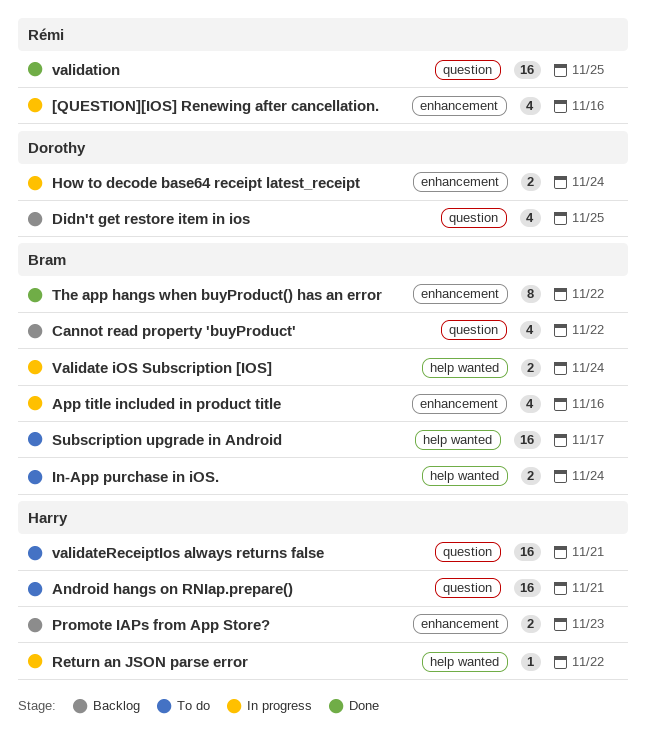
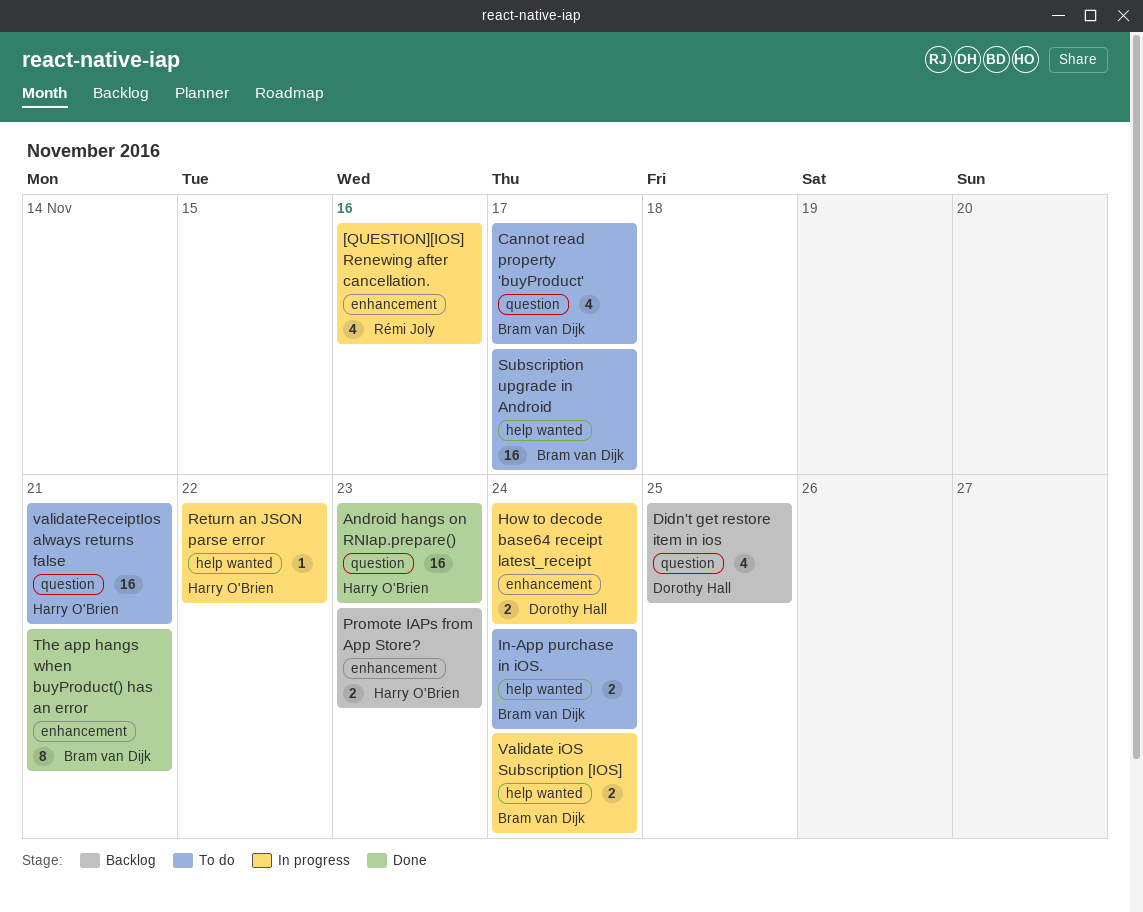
Android hangs on RNIap.prepare(), status: To do -> Done
Android hangs on RNIap.prepare(), due: Nov 21 -> Nov 23
App title included in product title: present -> none
Cannot read property 'buyProduct', status: Backlog -> To do
Cannot read property 'buyProduct', due: Nov 22 -> Nov 17
The app hangs when buyProduct() has an error, due: Nov 22 -> Nov 21
validation: present -> none

